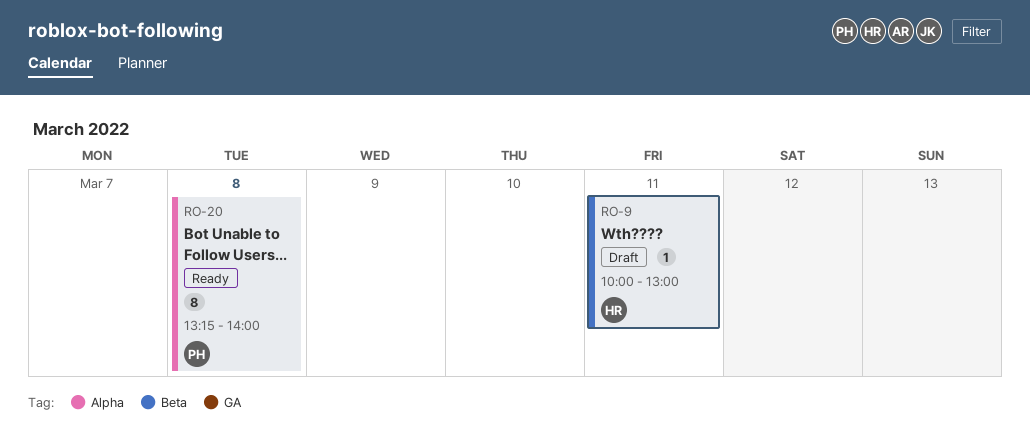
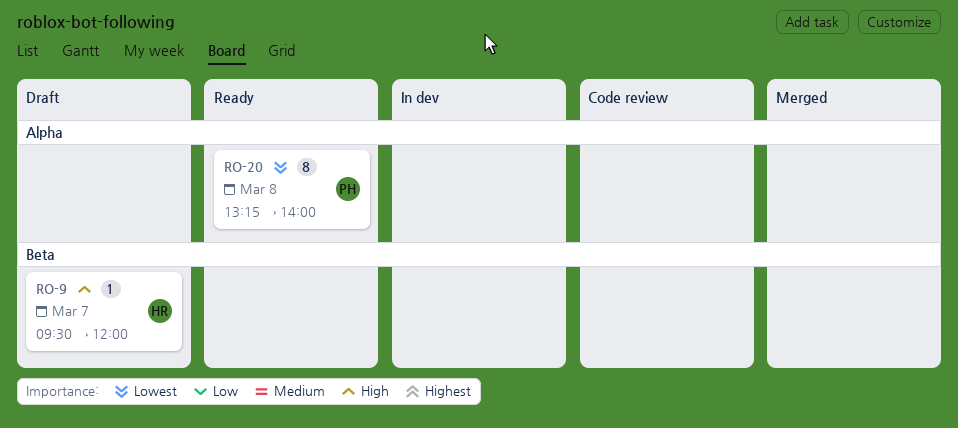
RO-9, day: Mar 11 -> Mar 7
RO-9, begins: 10:00 -> 09:30
RO-9, ends: 13:00 -> 12:00

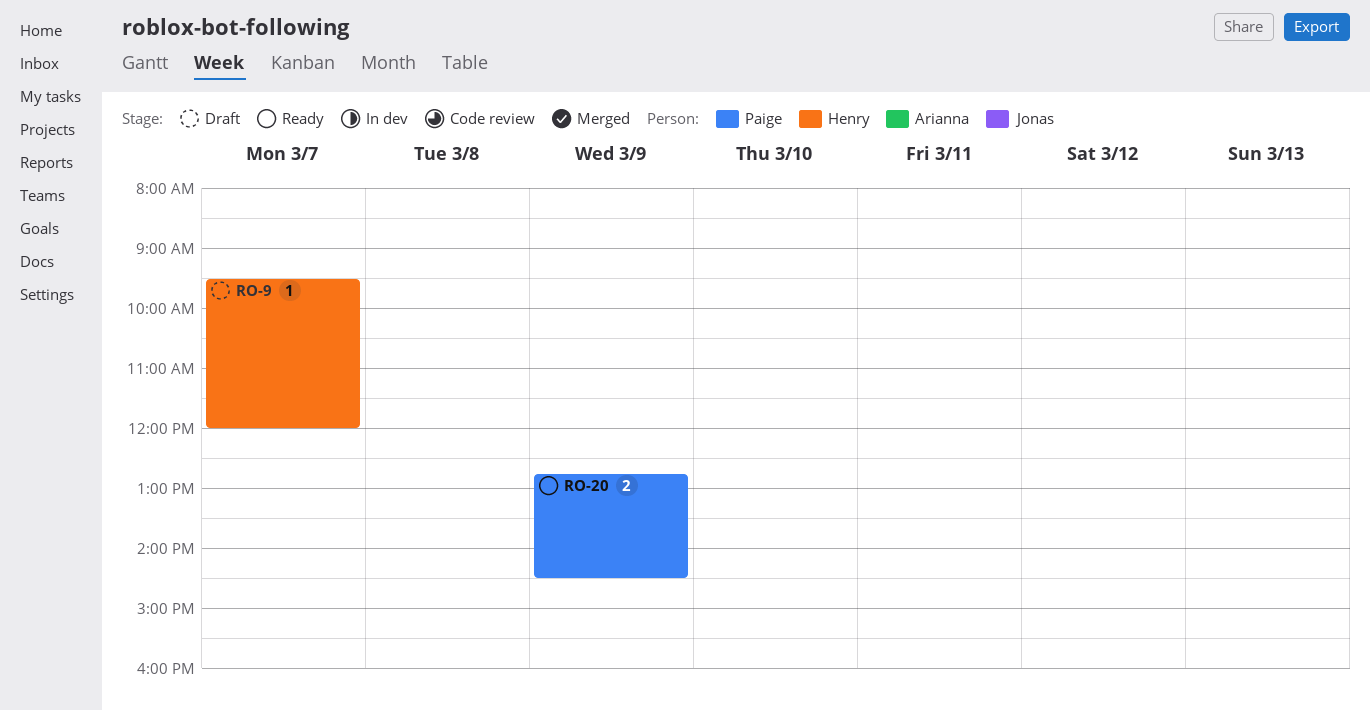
RO-20, estimate: 8 -> 2
RO-20, day: Mar 8 -> Mar 9
RO-20, begins: 13:15 -> 12:45
RO-20, ends: 14:00 -> 14:30

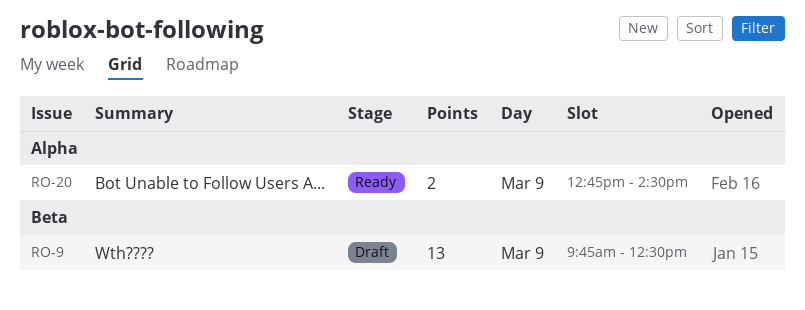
RO-9, estimate: 1 -> 13
RO-9, day: Mar 7 -> Mar 9
RO-9, begins: 09:30 -> 09:45
RO-9, ends: 12:00 -> 12:30

